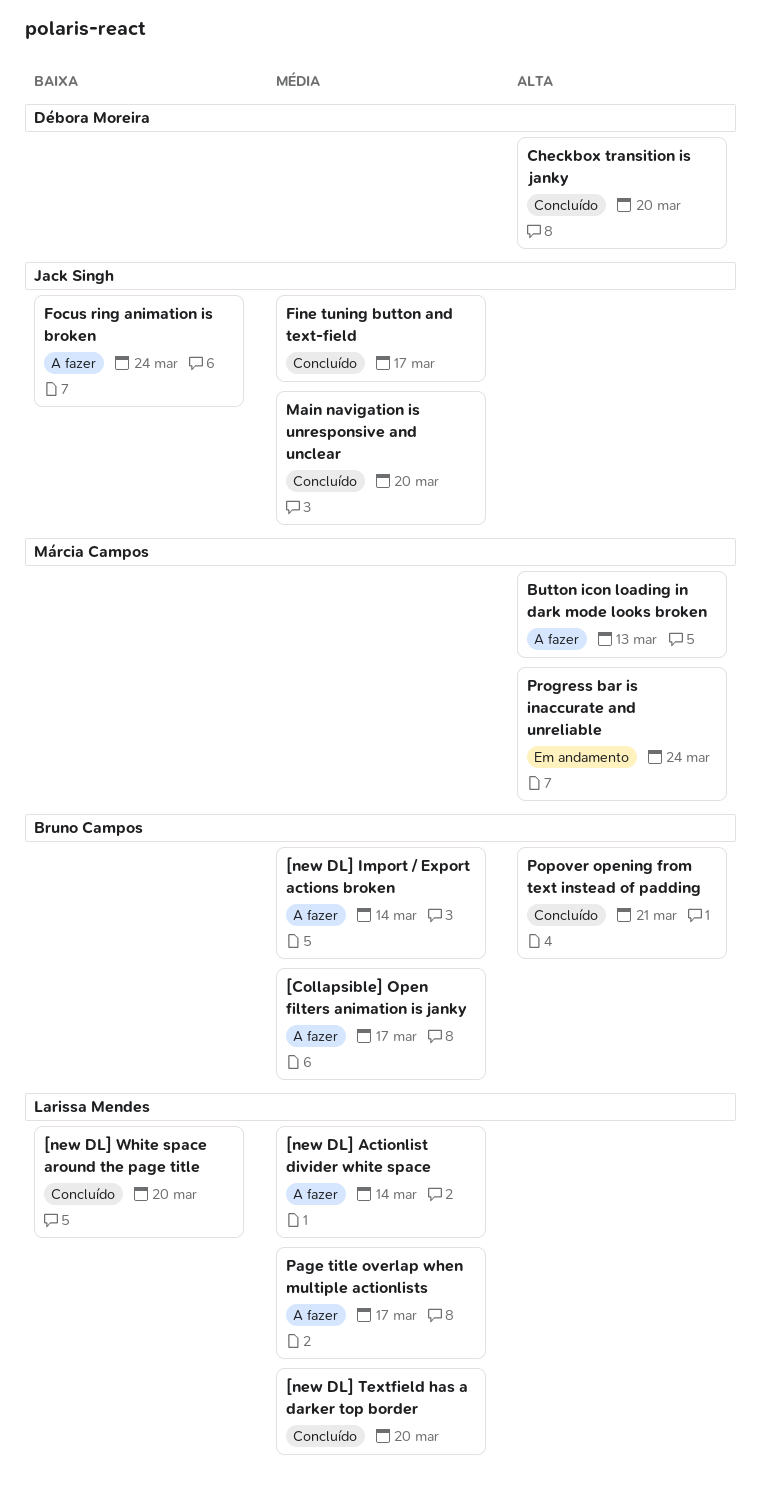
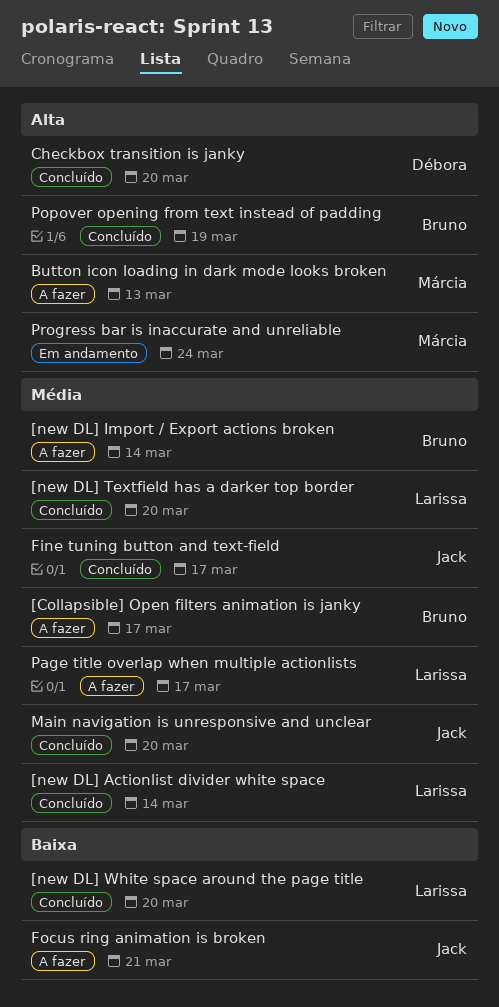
[new DL] Actionlist divider white space, status: A fazer -> Concluído
Focus ring animation is broken, due: Mar 24 -> Mar 21
Popover opening from text instead of padding, due: Mar 21 -> Mar 19

